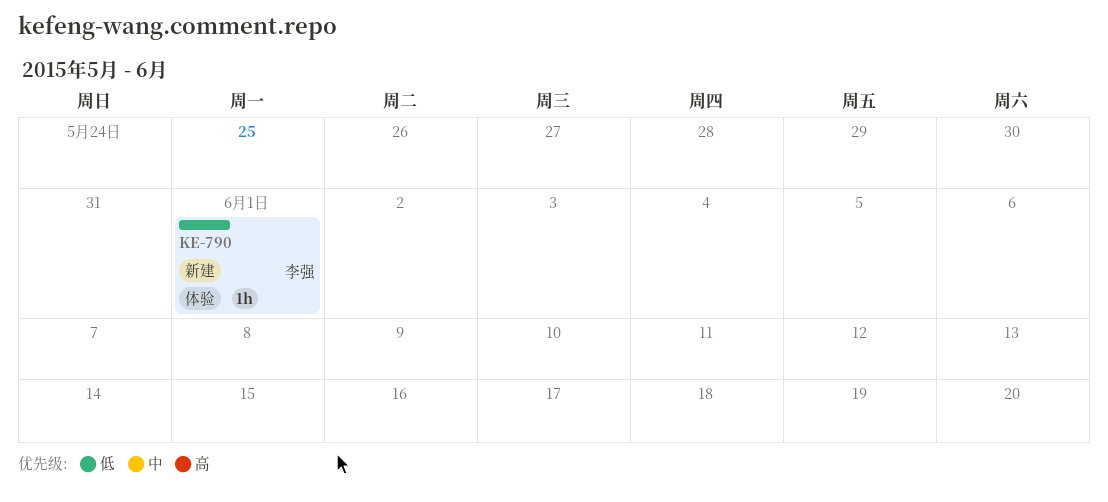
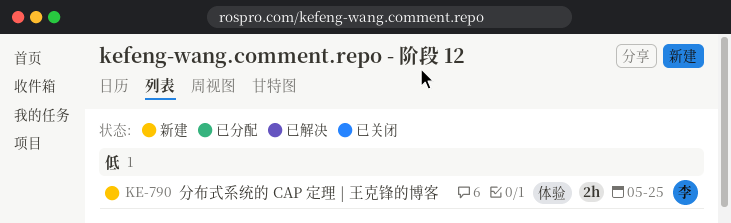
KE-790, estimate: 1h -> 2h
KE-790, due: Jun 1 -> May 25

